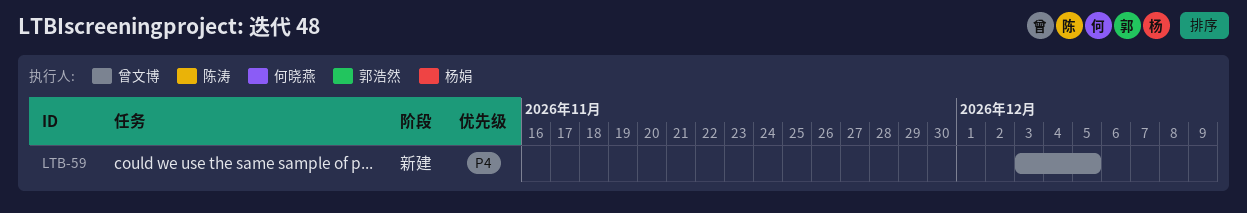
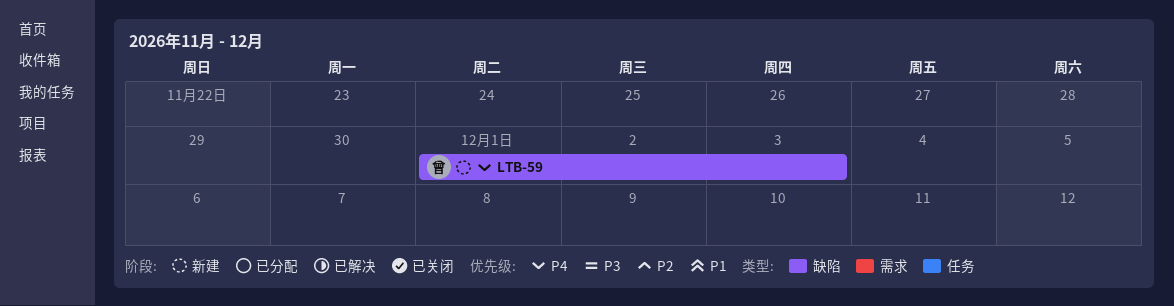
LTB-59, start: Dec 3 -> Dec 1
LTB-59, due: Dec 5 -> Dec 3

